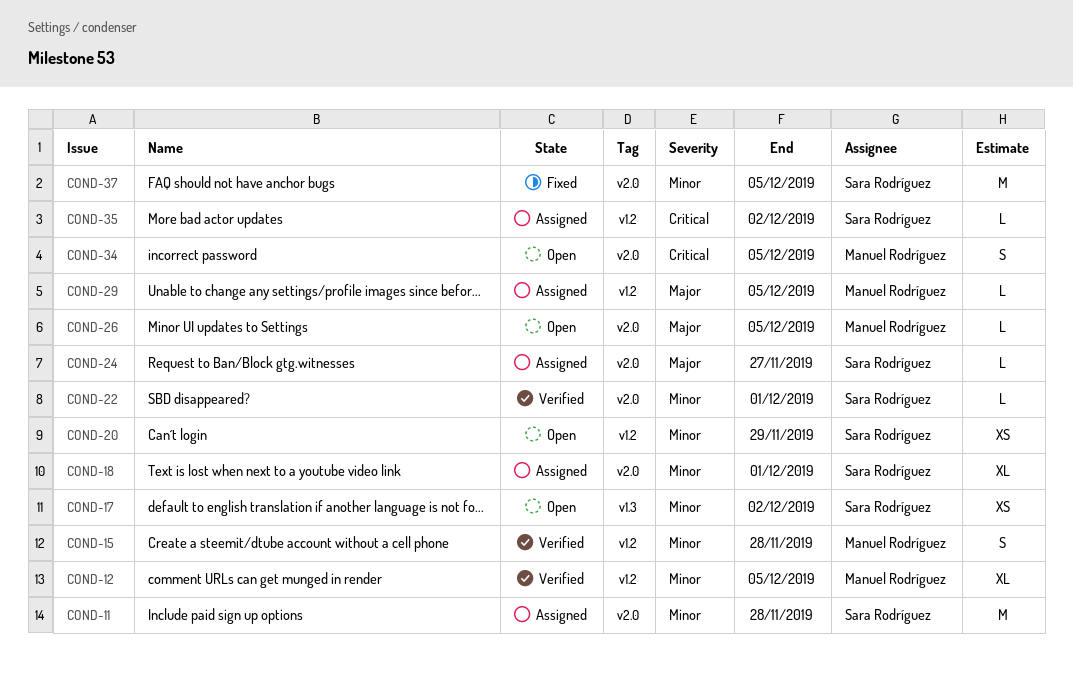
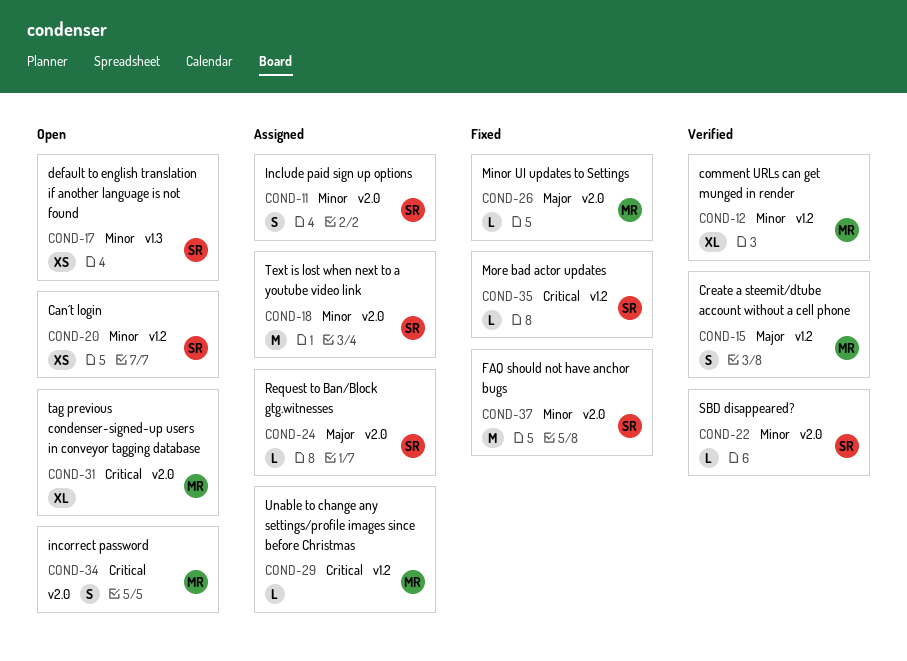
COND-11, estimate: M -> S
COND-15, priority: Minor -> Major
COND-18, estimate: XL -> M
COND-26, status: Open -> Fixed
COND-29, priority: Major -> Critical
COND-31: none -> present
COND-35, status: Assigned -> Fixed

